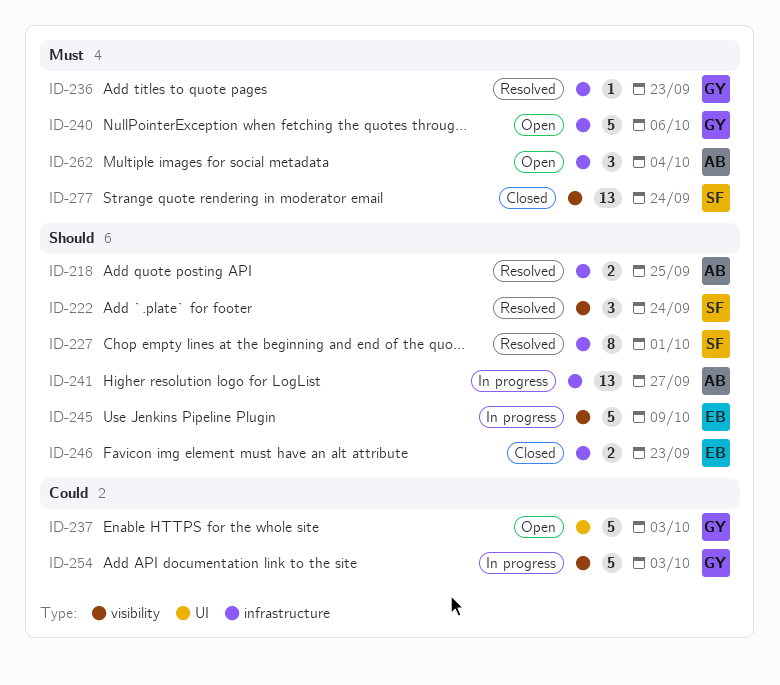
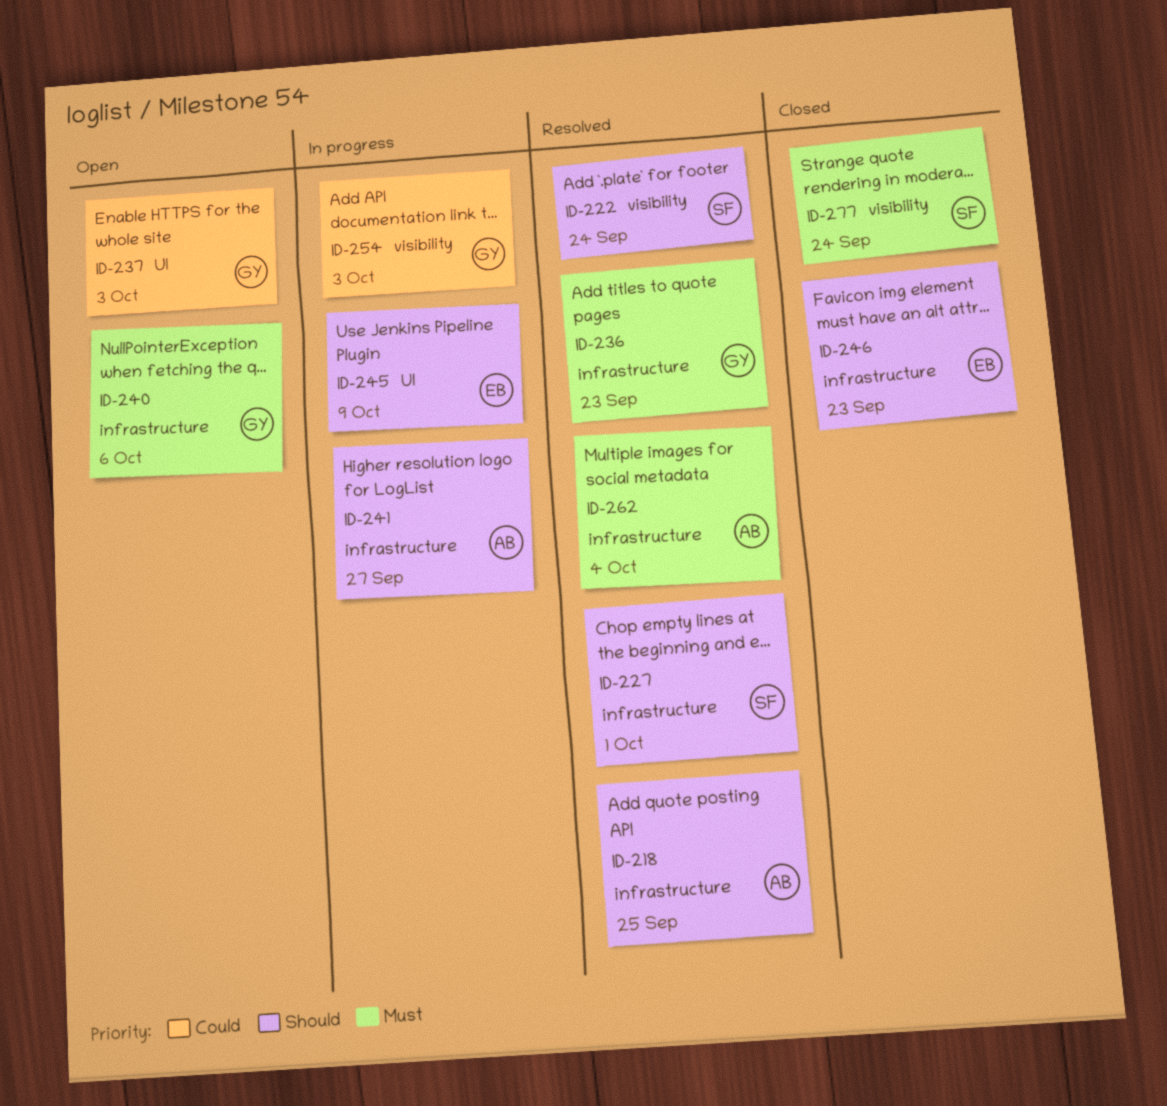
ID-245, label: visibility -> UI
ID-262, status: Open -> Resolved

